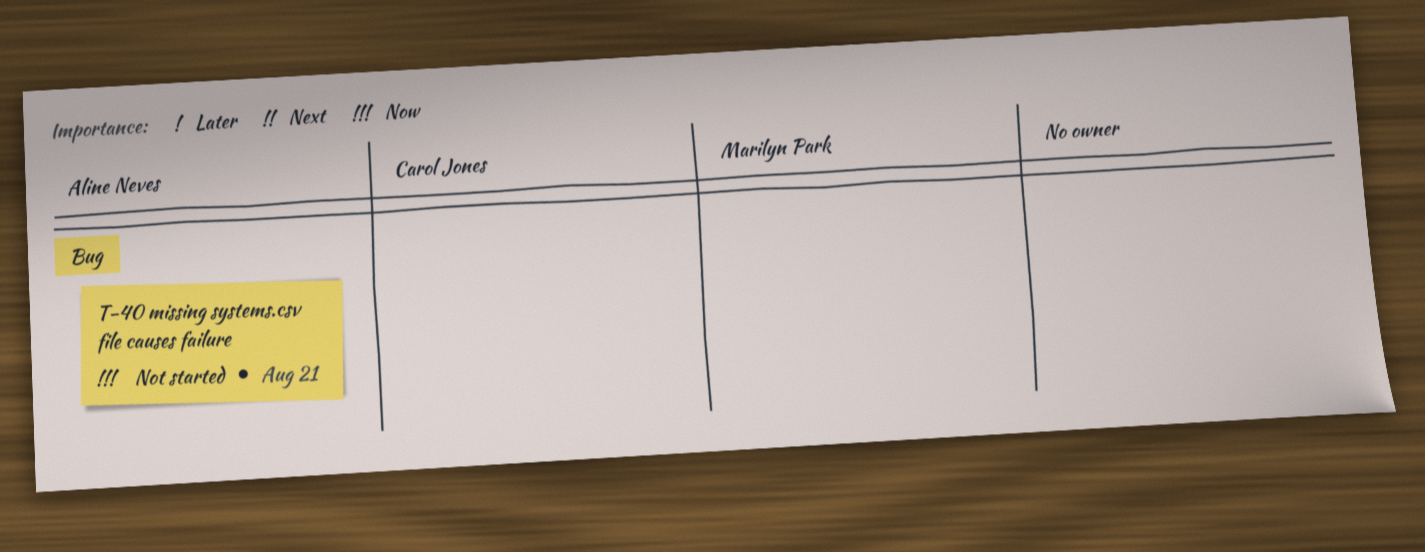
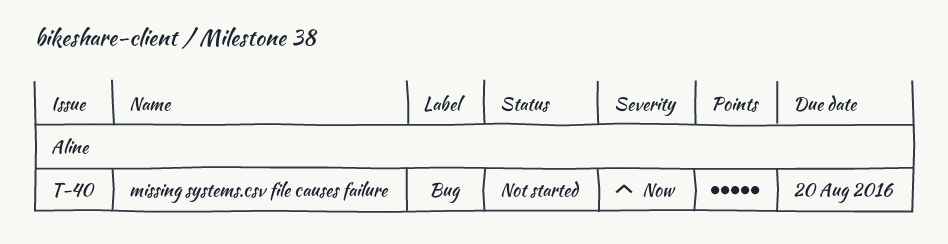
T-40, estimate: 1 -> 5
T-40, due: Aug 21 -> Aug 20

